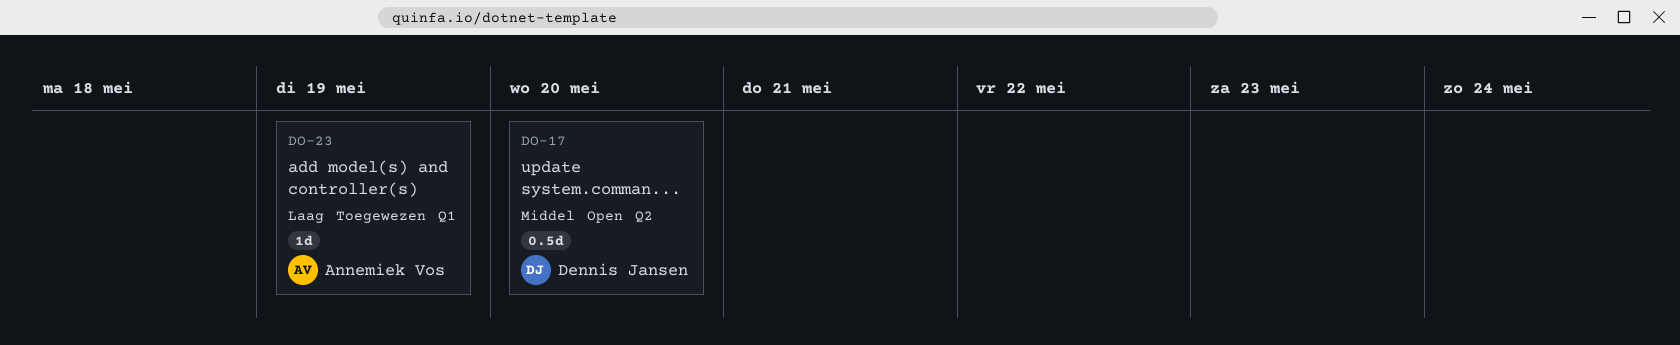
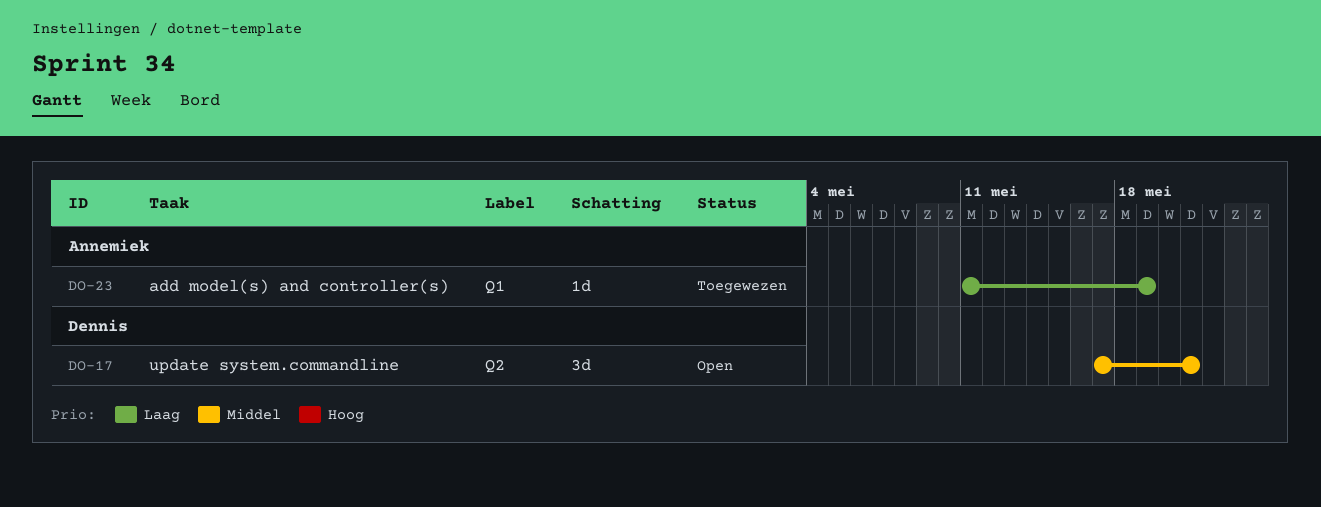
DO-17, estimate: 0.5d -> 3d
DO-17, due: May 20 -> May 21

